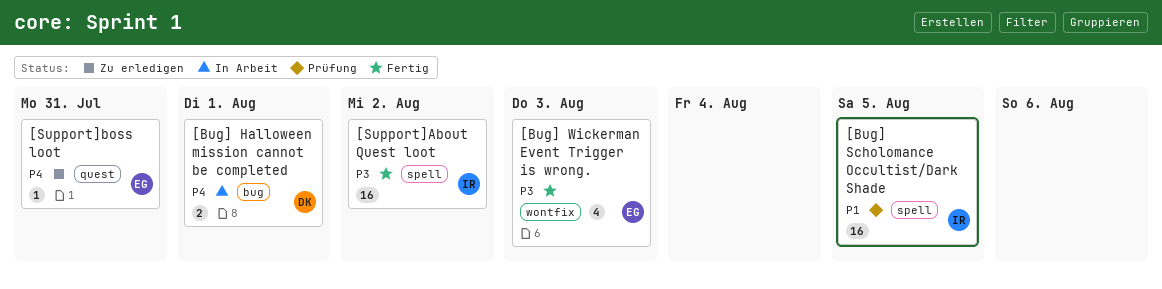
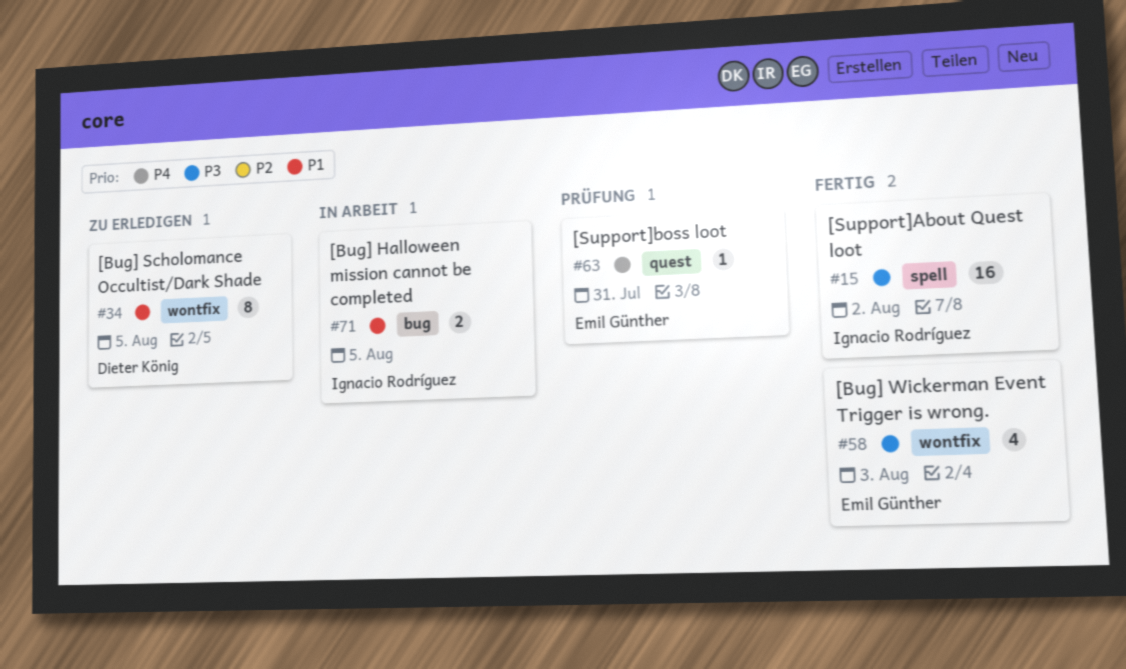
[Bug] Halloween mission cannot be completed, owner: Dieter König -> Ignacio Rodríguez
[Bug] Halloween mission cannot be completed, priority: P4 -> P1
[Bug] Halloween mission cannot be completed, due: Aug 1 -> Aug 5
[Bug] Scholomance Occultist/Dark Shade, status: Prüfung -> Zu erledigen
[Bug] Scholomance Occultist/Dark Shade, owner: Ignacio Rodríguez -> Dieter König
[Bug] Scholomance Occultist/Dark Shade, label: spell -> wontfix
[Bug] Scholomance Occultist/Dark Shade, estimate: 16 -> 8
[Support]boss loot, status: Zu erledigen -> Prüfung

